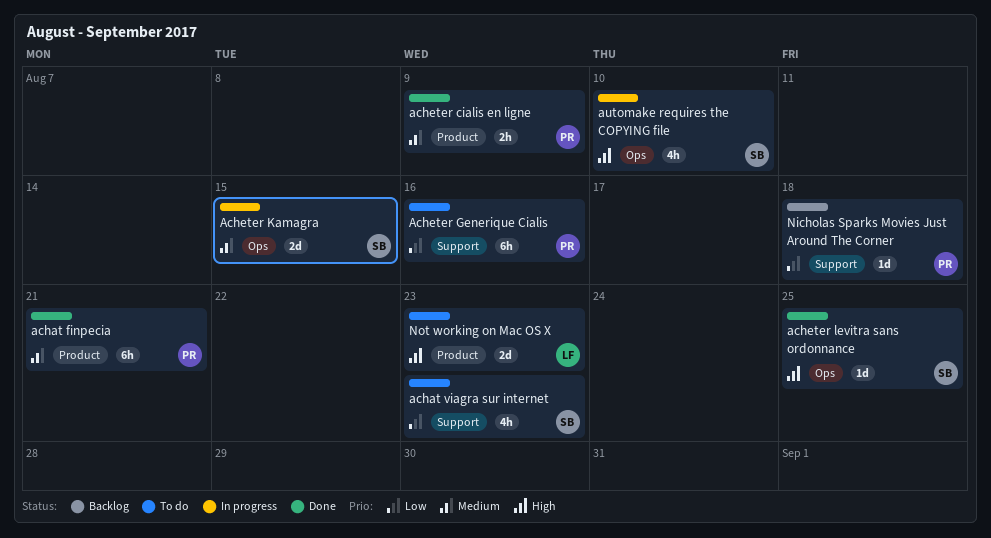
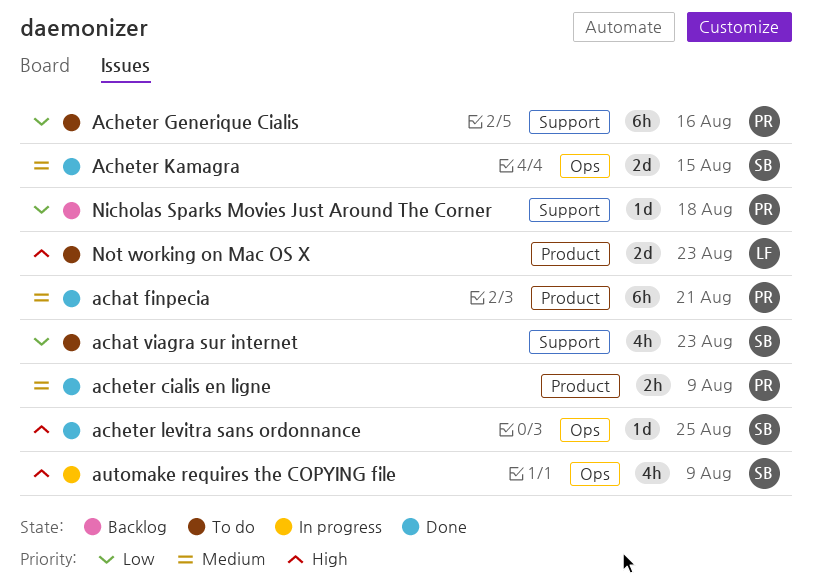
Acheter Kamagra, status: In progress -> Done
automake requires the COPYING file, due: Aug 10 -> Aug 9

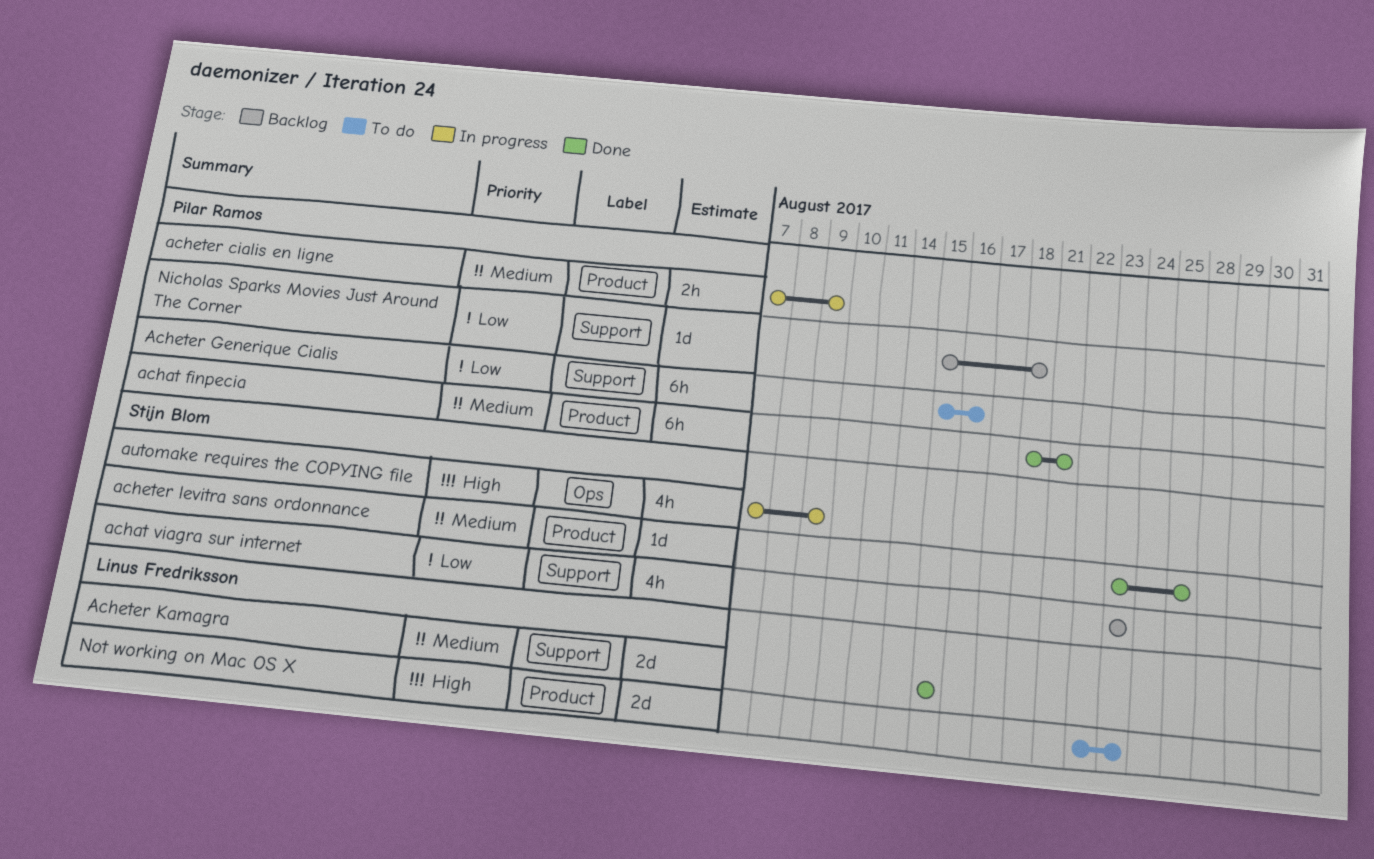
achat viagra sur internet, status: To do -> Backlog
acheter cialis en ligne, status: Done -> In progress
Acheter Kamagra, owner: Stijn Blom -> Linus Fredriksson
Acheter Kamagra, label: Ops -> Support
acheter levitra sans ordonnance, priority: High -> Medium
acheter levitra sans ordonnance, label: Ops -> Product

